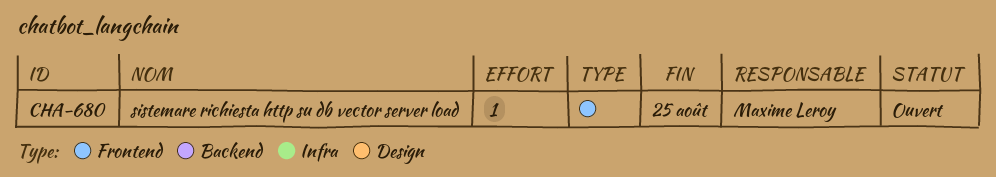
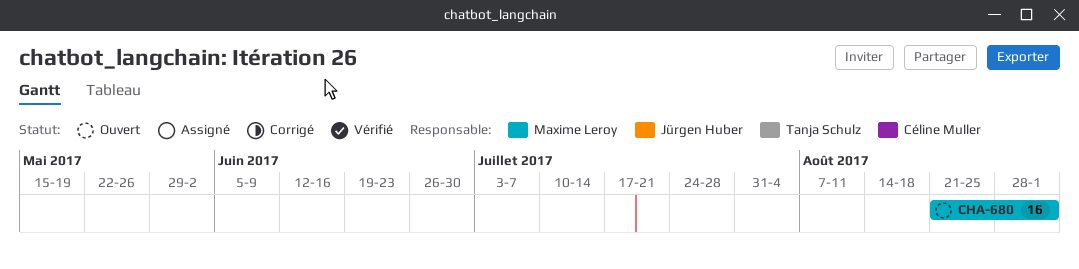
CHA-680, estimate: 1 -> 16
CHA-680, due: Aug 25 -> Sep 1

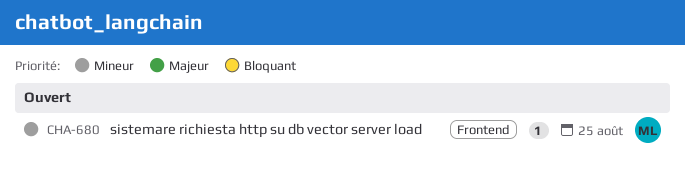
CHA-680, estimate: 16 -> 1
CHA-680, due: Sep 1 -> Aug 25

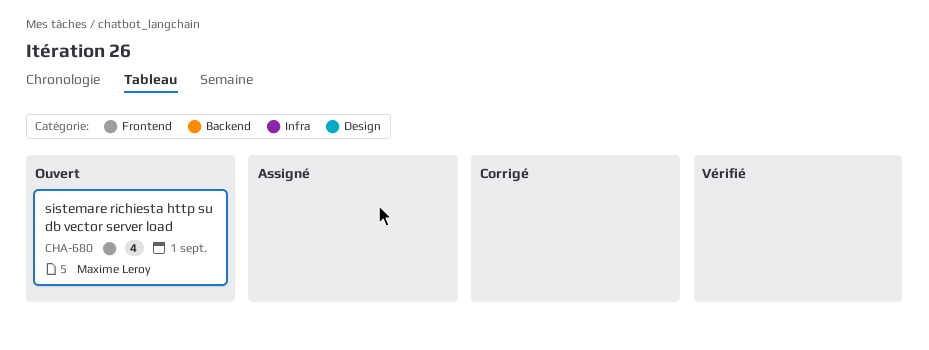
CHA-680, estimate: 1 -> 4
CHA-680, due: Aug 25 -> Sep 1

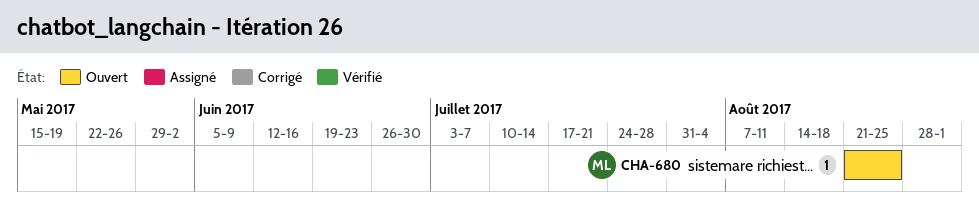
CHA-680, estimate: 4 -> 1
CHA-680, due: Sep 1 -> Aug 25

